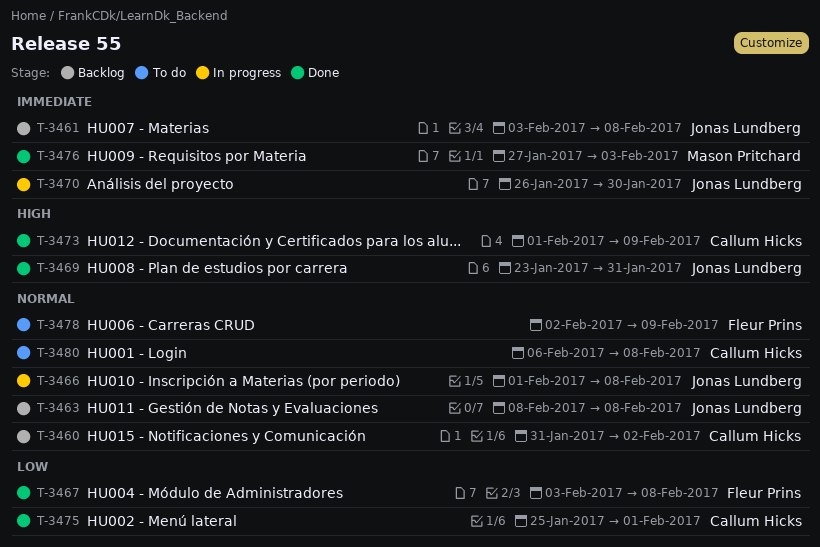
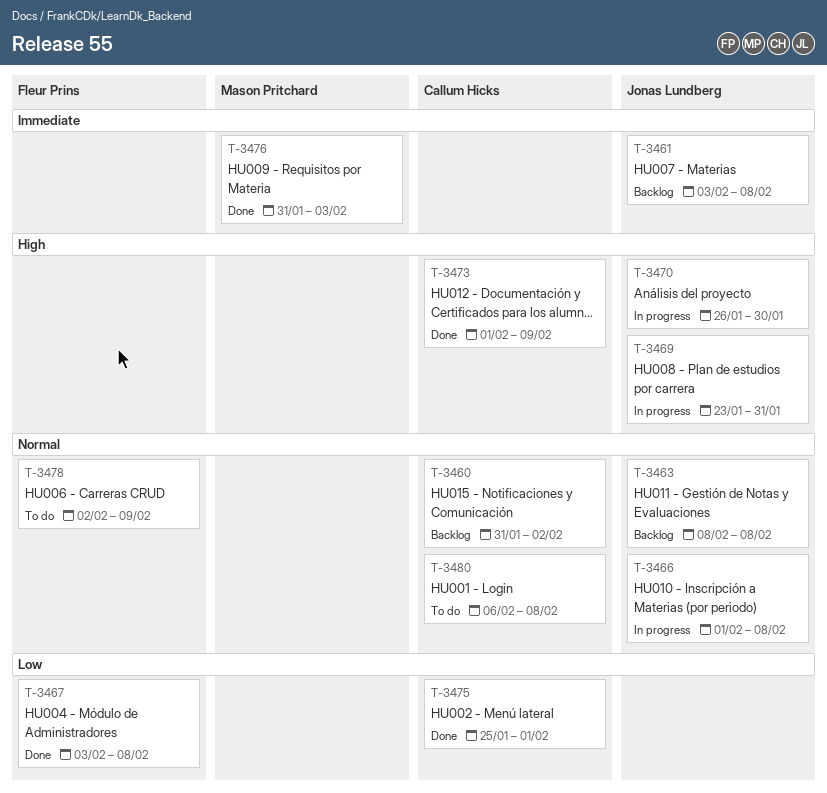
T-3469, status: Done -> In progress
T-3470, priority: Immediate -> High
T-3476, start: Jan 27 -> Jan 31

